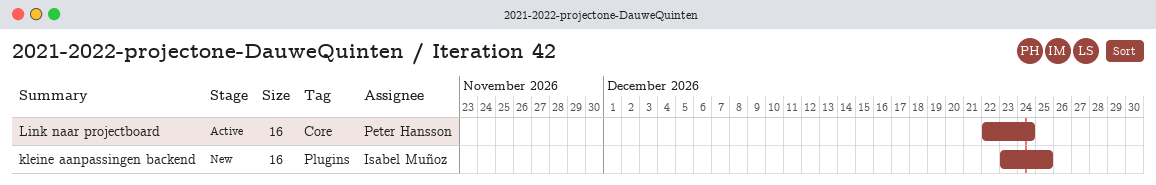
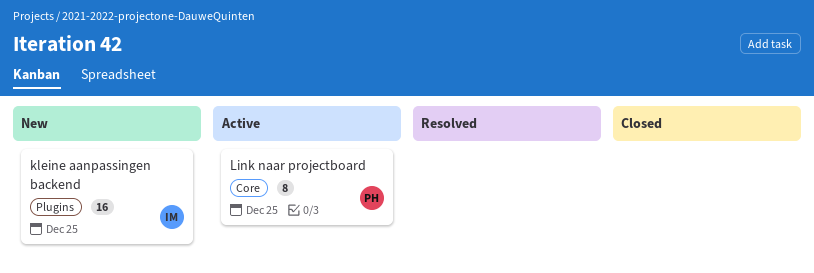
Link naar projectboard, estimate: 16 -> 8
Link naar projectboard, due: Dec 24 -> Dec 25

